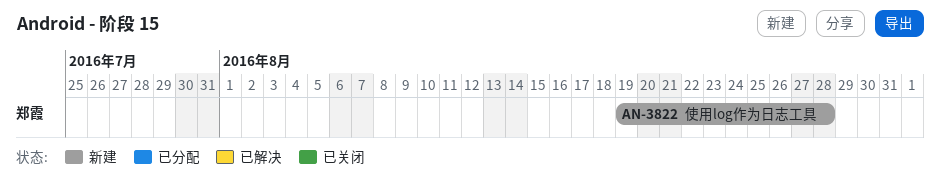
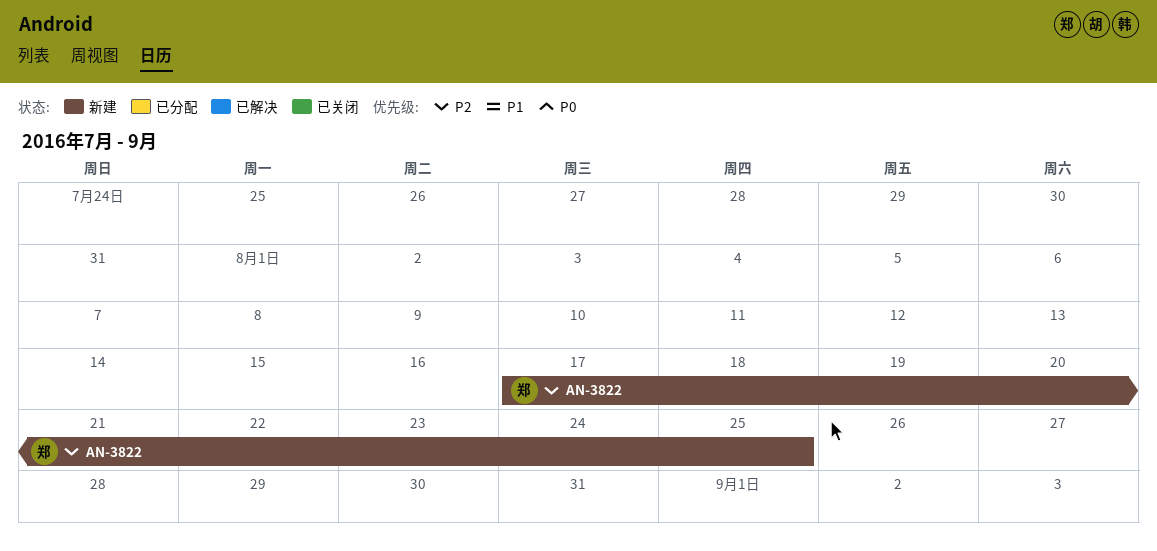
AN-3822, start: Aug 19 -> Aug 17
AN-3822, due: Aug 28 -> Aug 25

